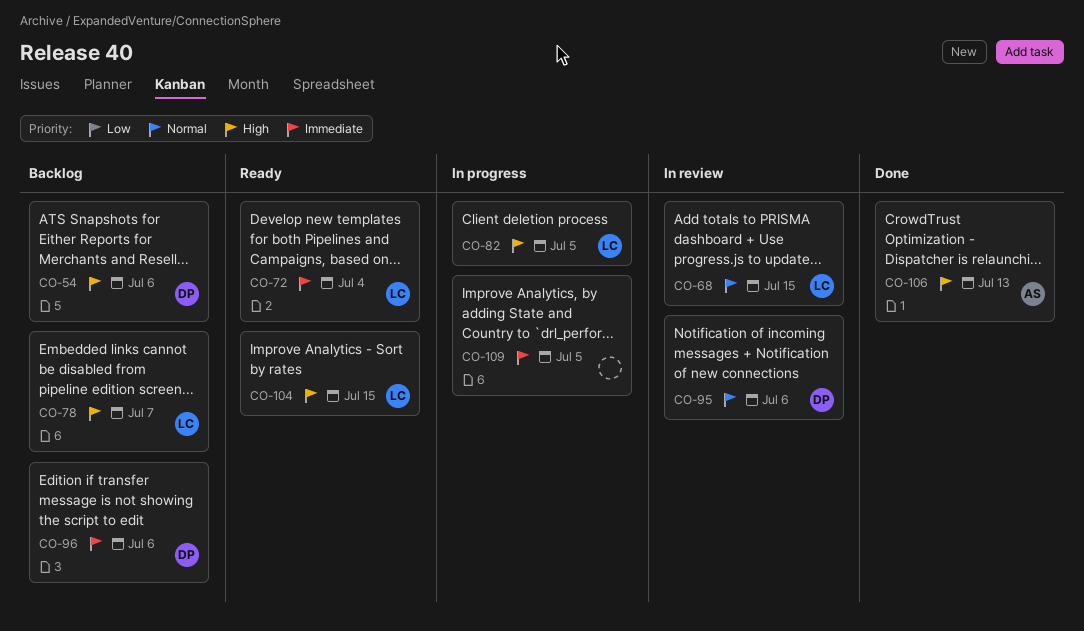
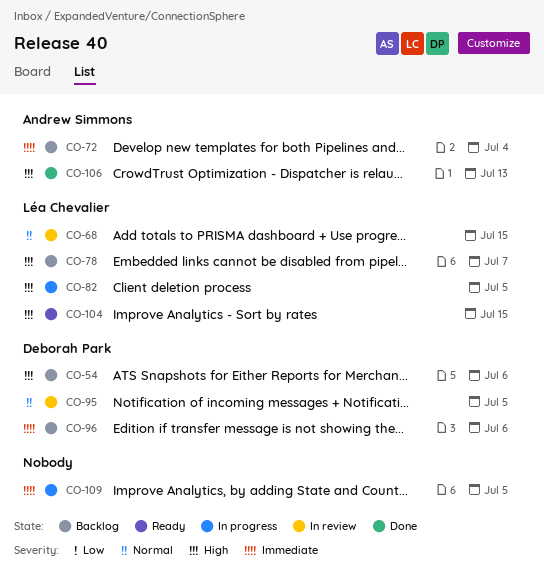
CO-72, status: Ready -> Backlog
CO-72, owner: Léa Chevalier -> Andrew Simmons
CO-95, due: Jul 6 -> Jul 5

